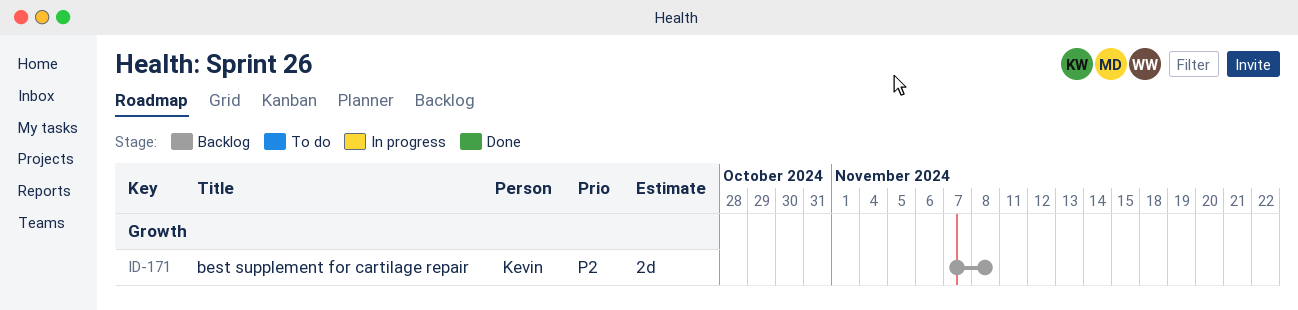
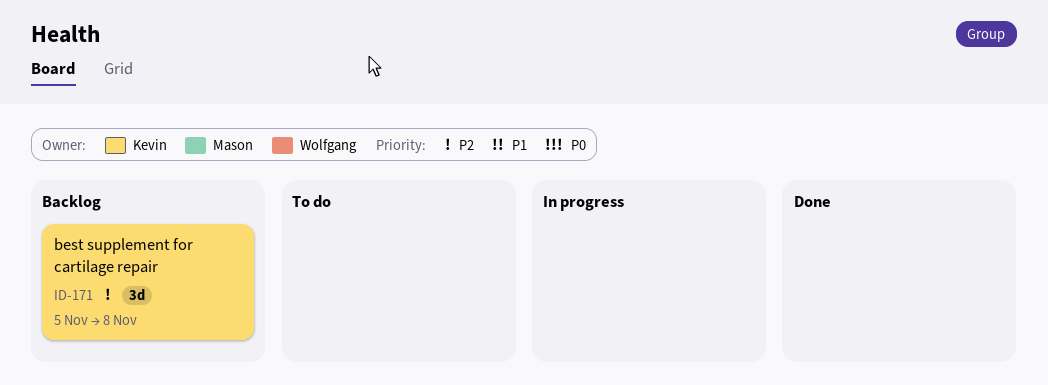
ID-171, estimate: 2d -> 3d
ID-171, start: Nov 7 -> Nov 5

